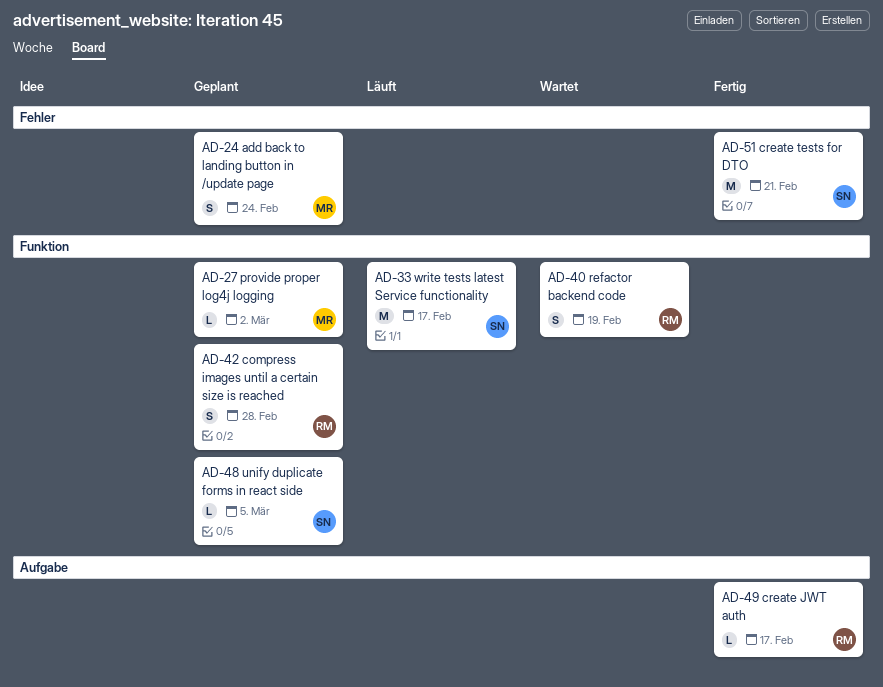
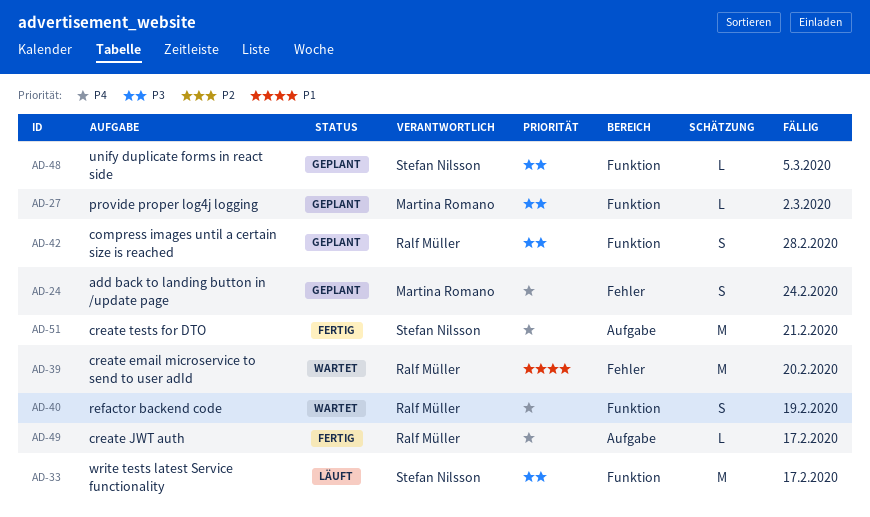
AD-39: none -> present
AD-51, label: Fehler -> Aufgabe

